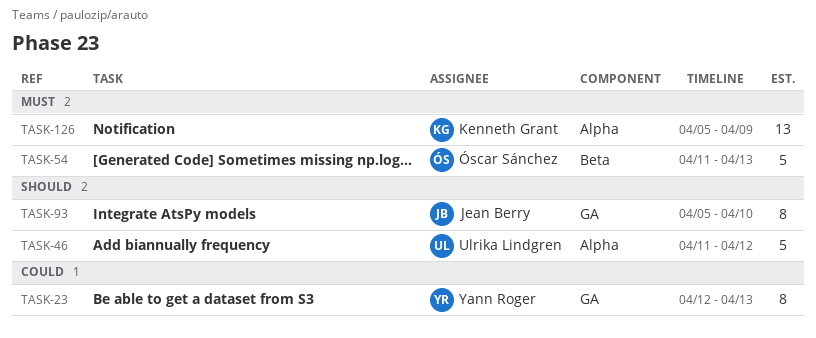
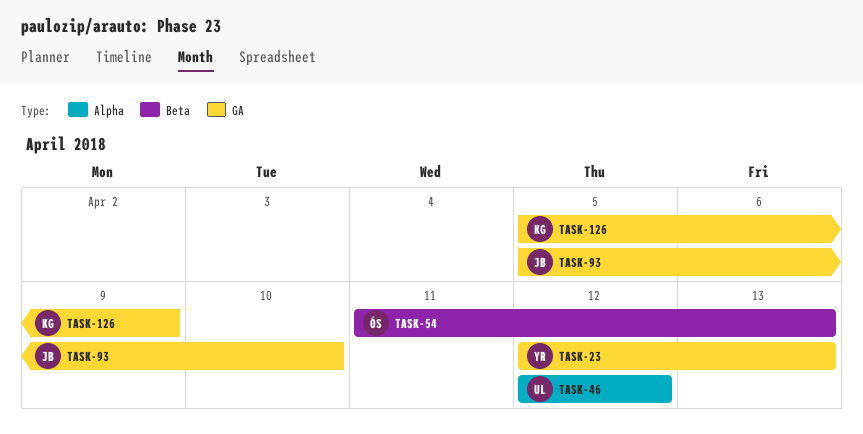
TASK-46, start: Apr 11 -> Apr 12
TASK-126, label: Alpha -> GA

